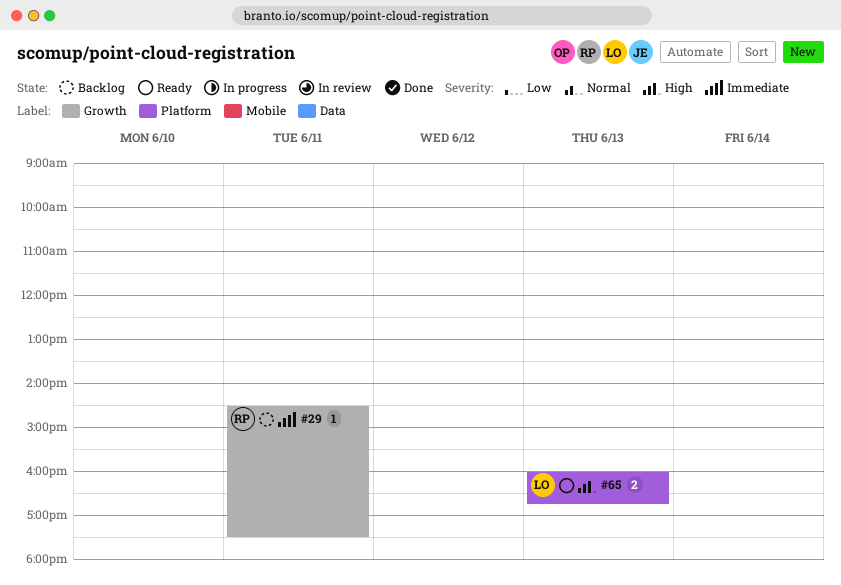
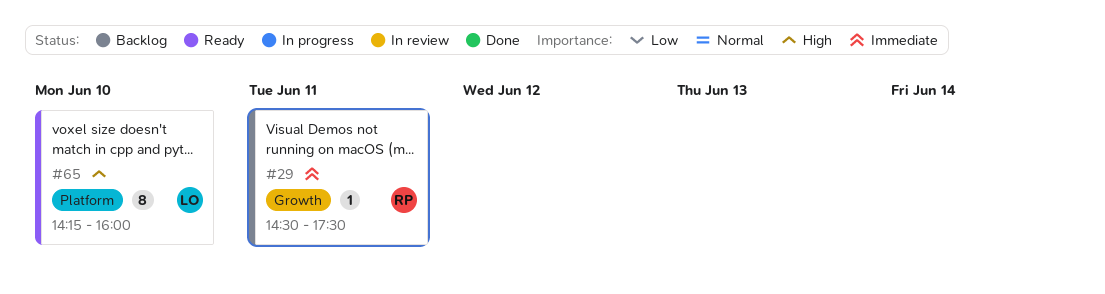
#65, estimate: 2 -> 8
#65, day: Jun 13 -> Jun 10
#65, begins: 16:00 -> 14:15
#65, ends: 16:45 -> 16:00

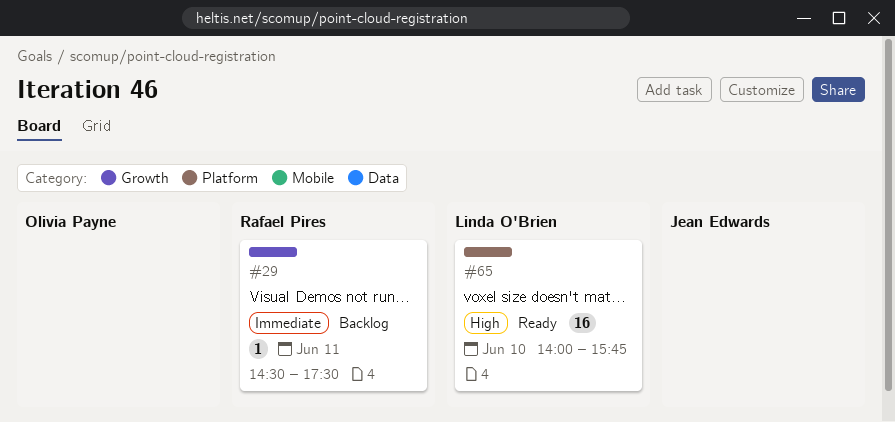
#65, estimate: 8 -> 16
#65, begins: 14:15 -> 14:00
#65, ends: 16:00 -> 15:45

